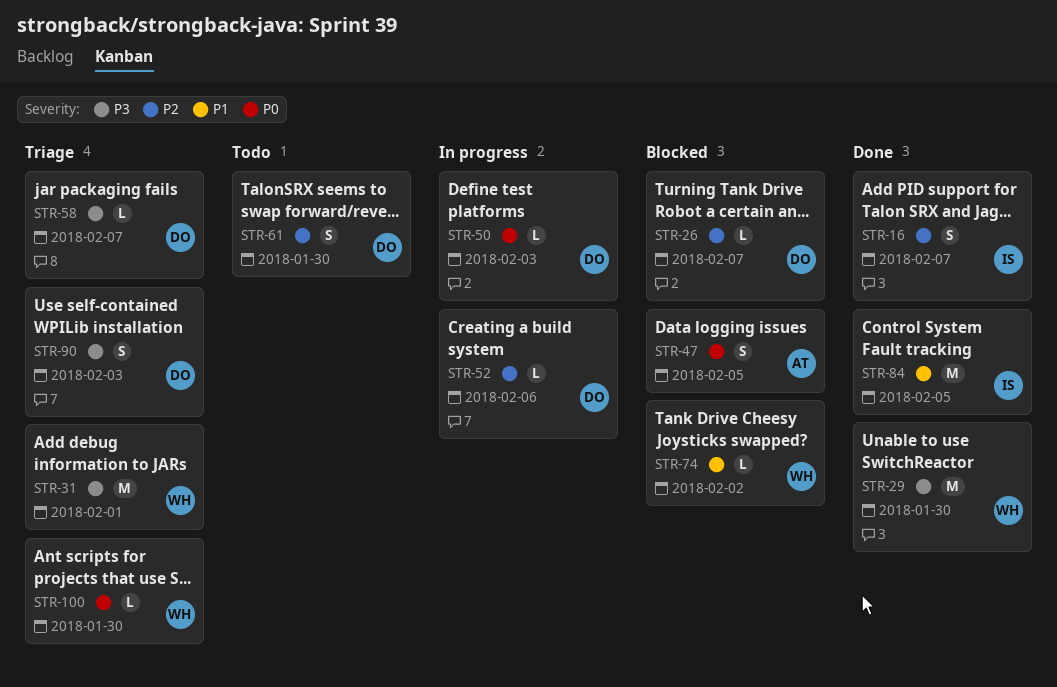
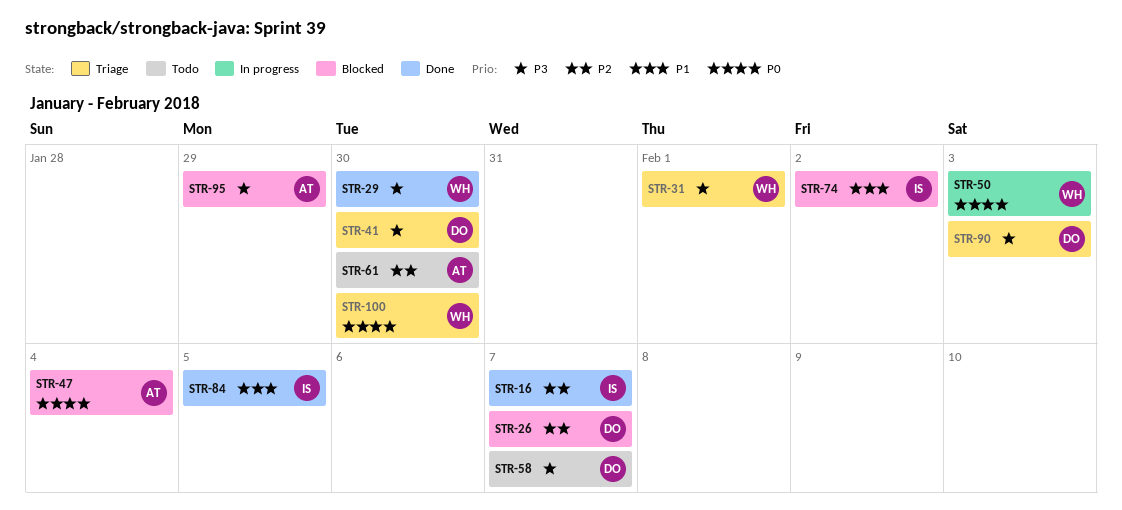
STR-41: none -> present
STR-47, due: Feb 5 -> Feb 4
STR-50, owner: DO -> WH
STR-52: present -> none
STR-58, status: Triage -> Todo
STR-61, owner: DO -> AT
STR-74, owner: WH -> IS
STR-95: none -> present

